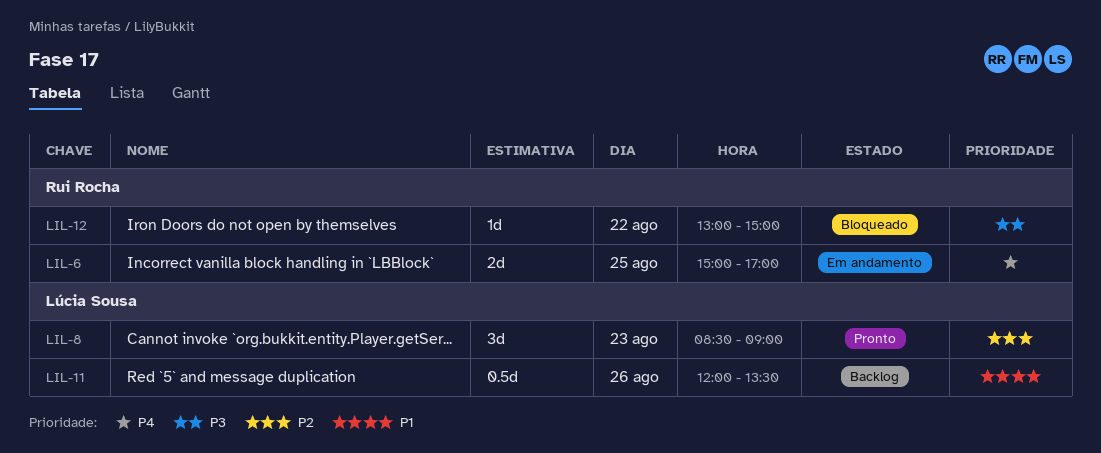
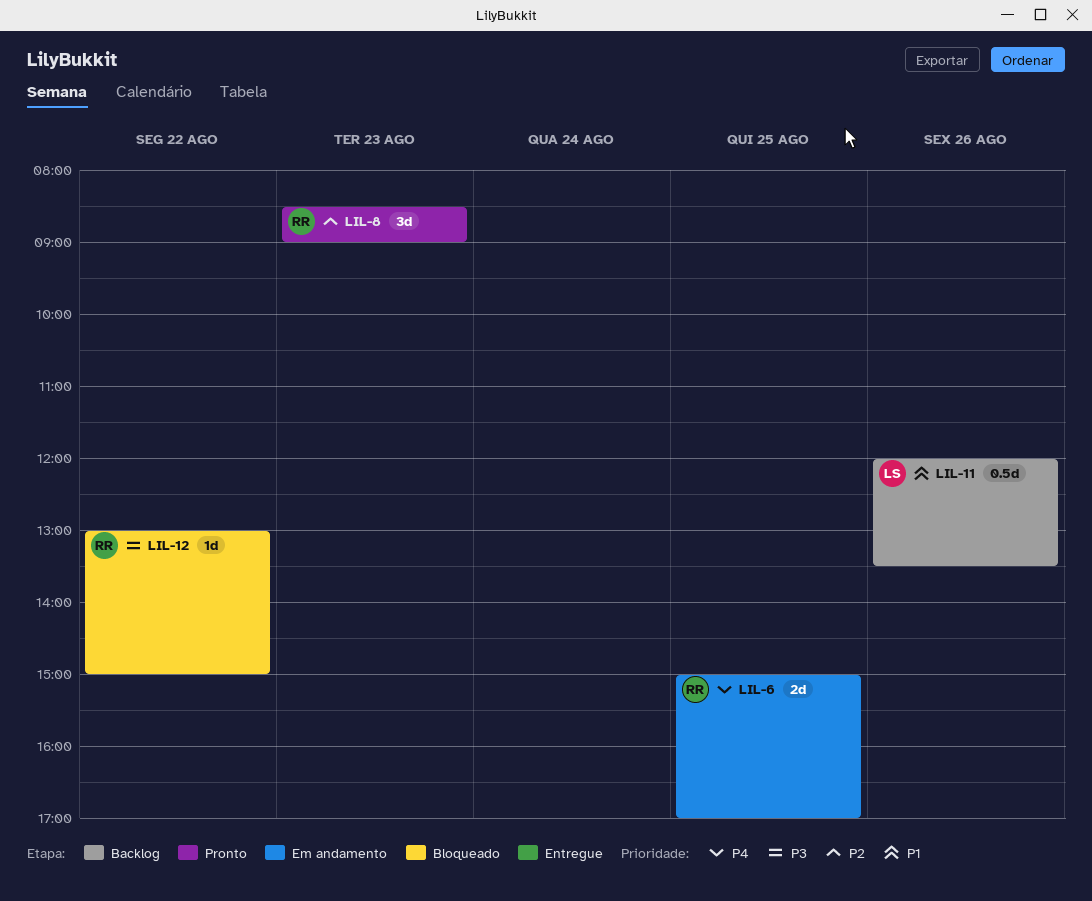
LIL-8, owner: Lúcia Sousa -> Rui Rocha

